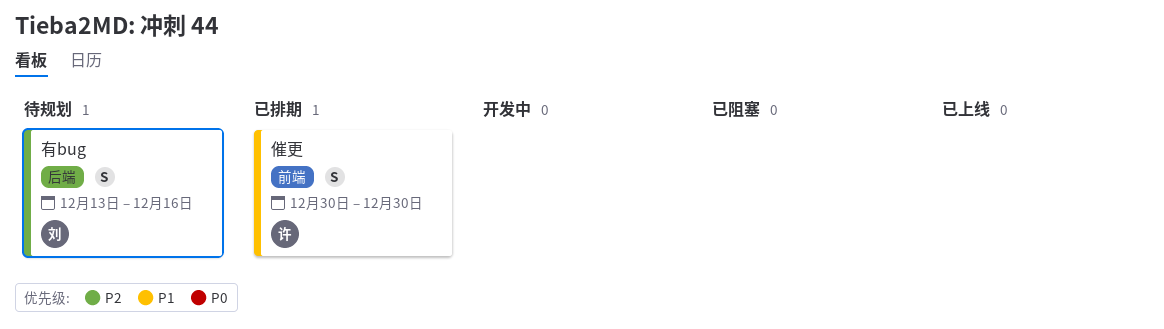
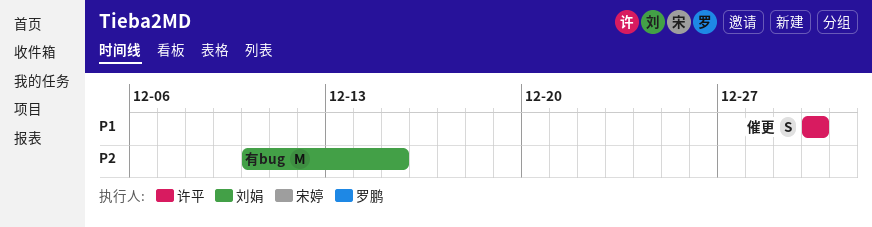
有bug, estimate: S -> M
有bug, start: Dec 13 -> Dec 10
有bug, due: Dec 16 -> Dec 15

